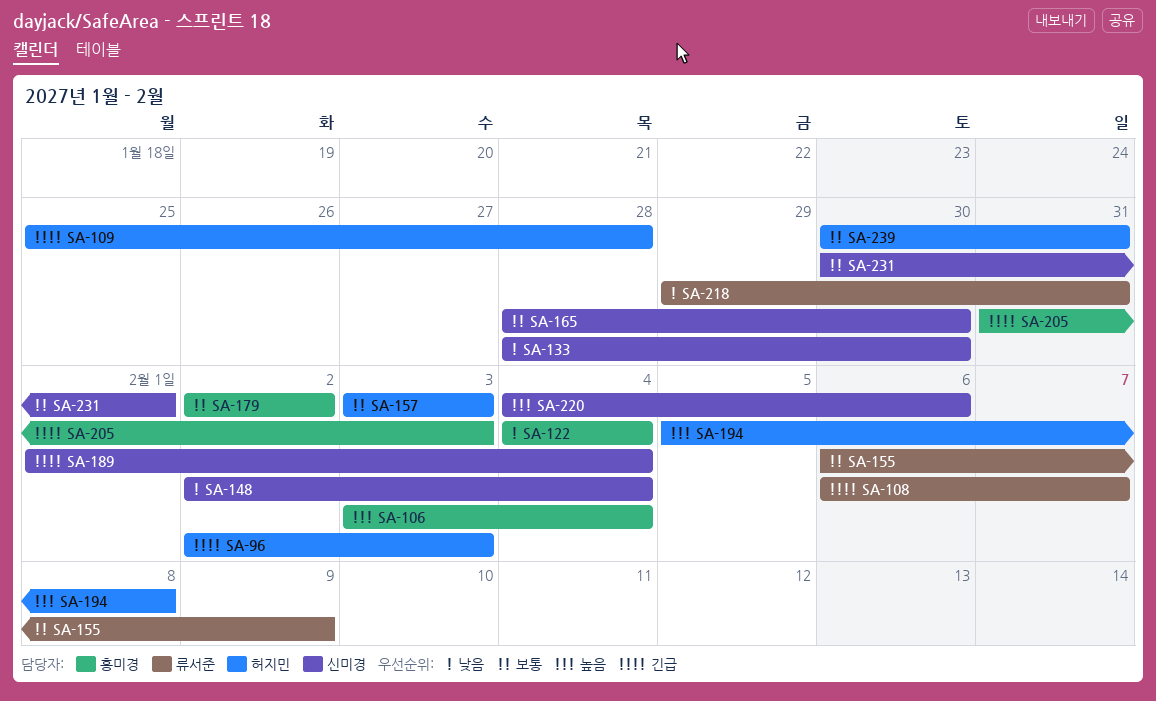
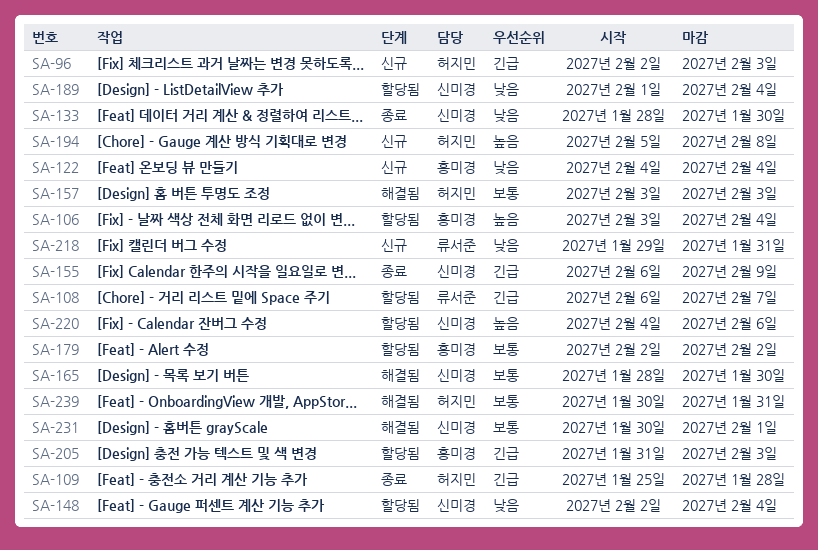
SA-155, owner: 류서준 -> 신미경
SA-155, priority: 보통 -> 긴급
SA-189, priority: 긴급 -> 낮음

